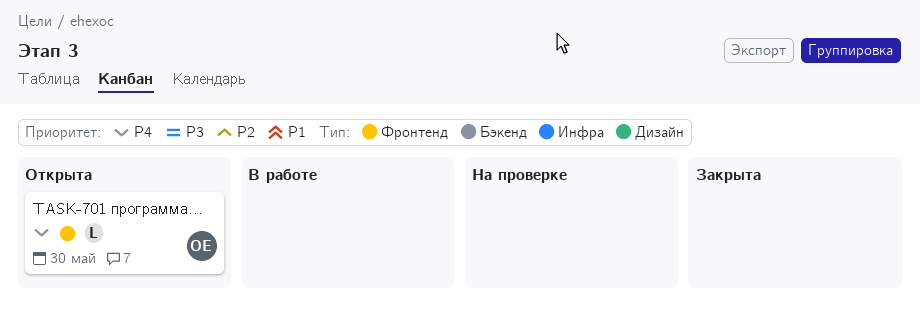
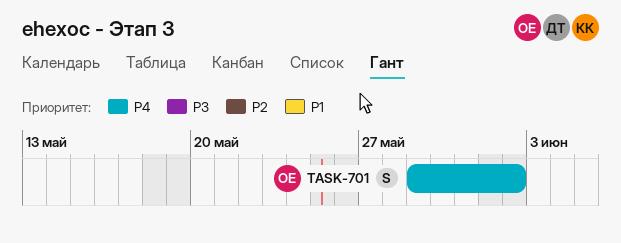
TASK-701, estimate: L -> S
TASK-701, due: May 30 -> Jun 2

